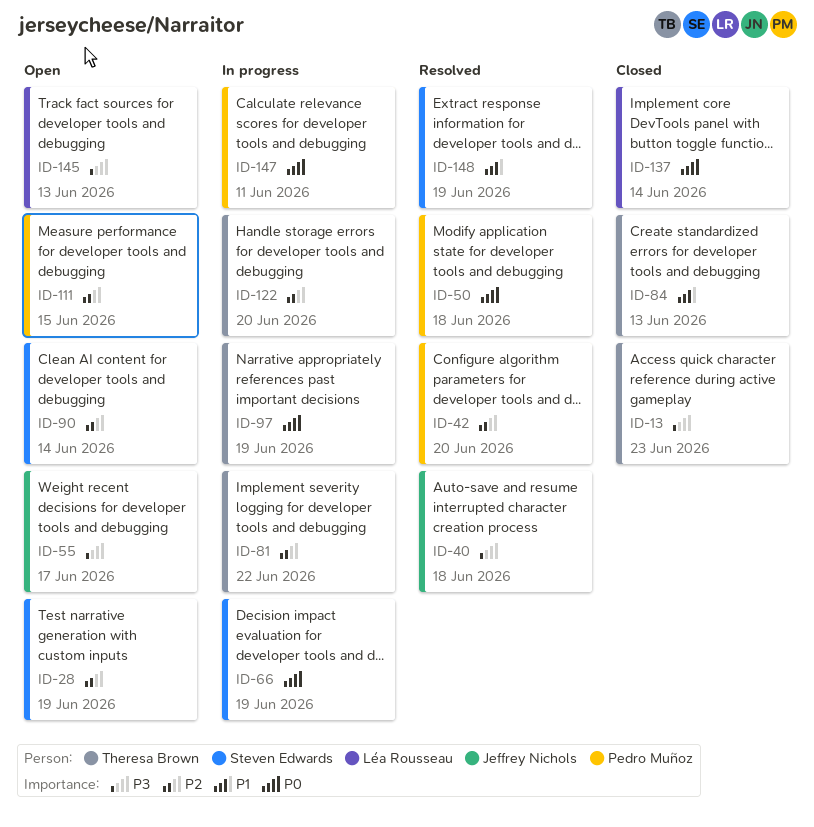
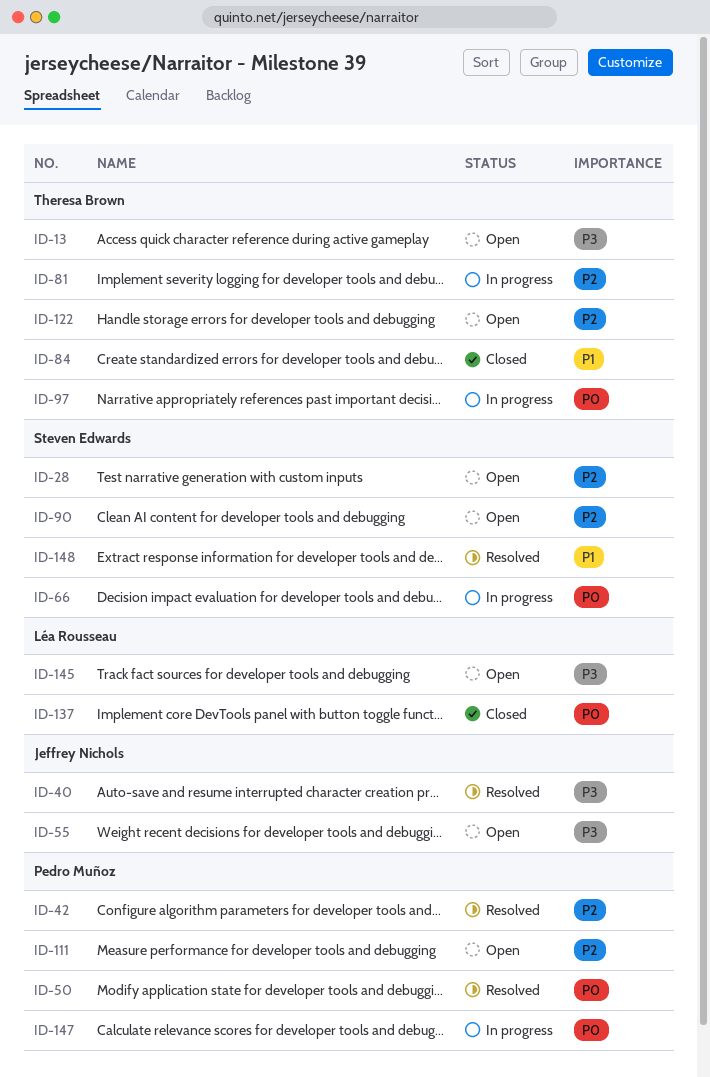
ID-13, status: Closed -> Open
ID-122, status: In progress -> Open

